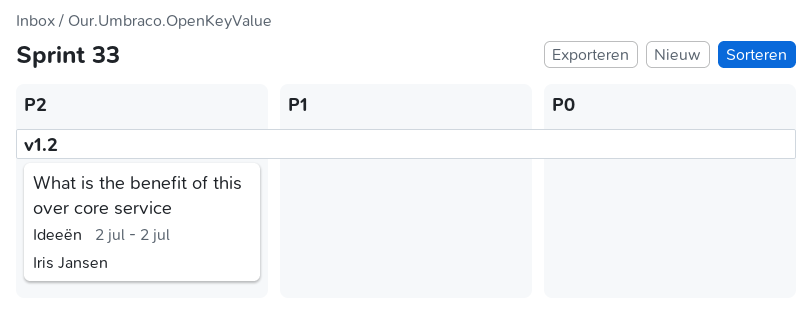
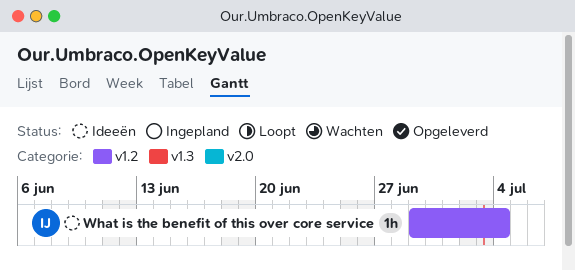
What is the benefit of this over core service, start: Jul 2 -> Jun 29
What is the benefit of this over core service, due: Jul 2 -> Jul 4

